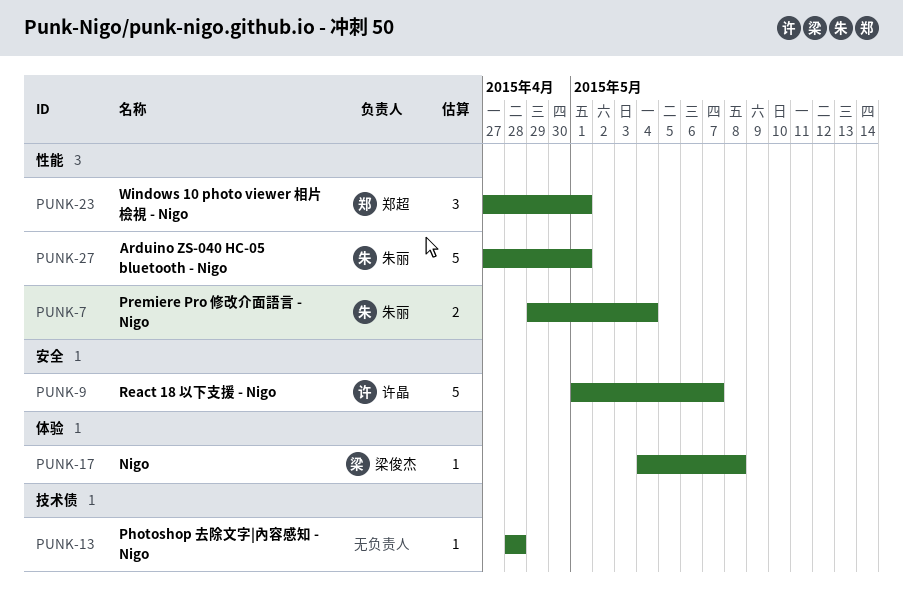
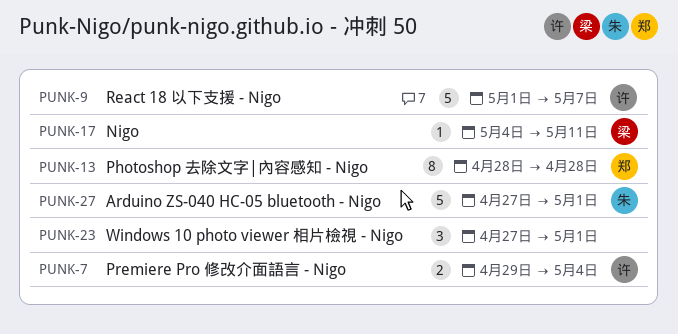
PUNK-7, owner: 朱丽 -> 许晶
PUNK-13, owner: none -> 郑超
PUNK-13, estimate: 1 -> 8
PUNK-17, due: May 8 -> May 11
PUNK-23, owner: 郑超 -> none

